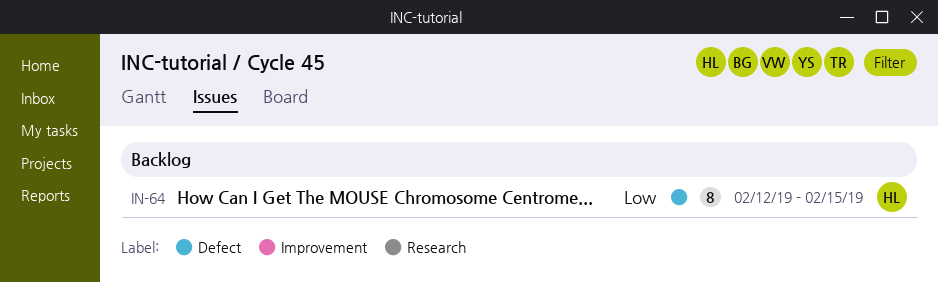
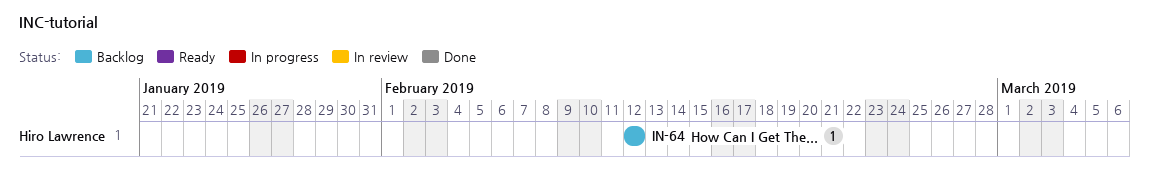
IN-64, estimate: 8 -> 1
IN-64, due: Feb 15 -> Feb 12

